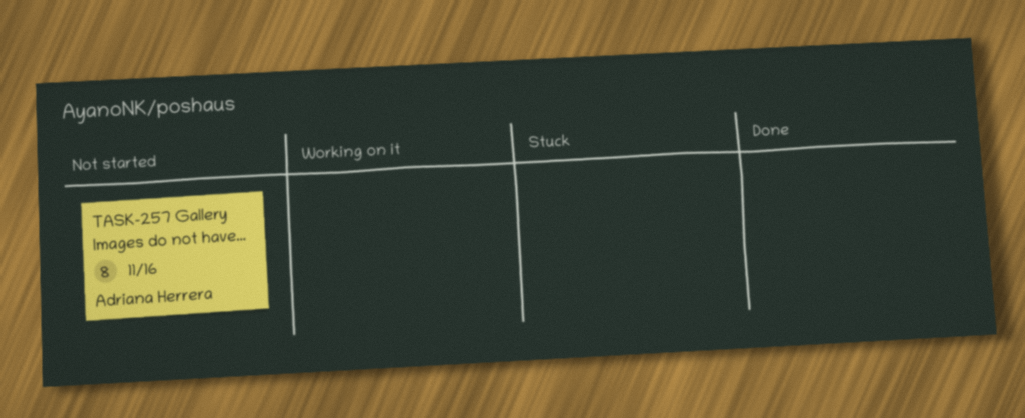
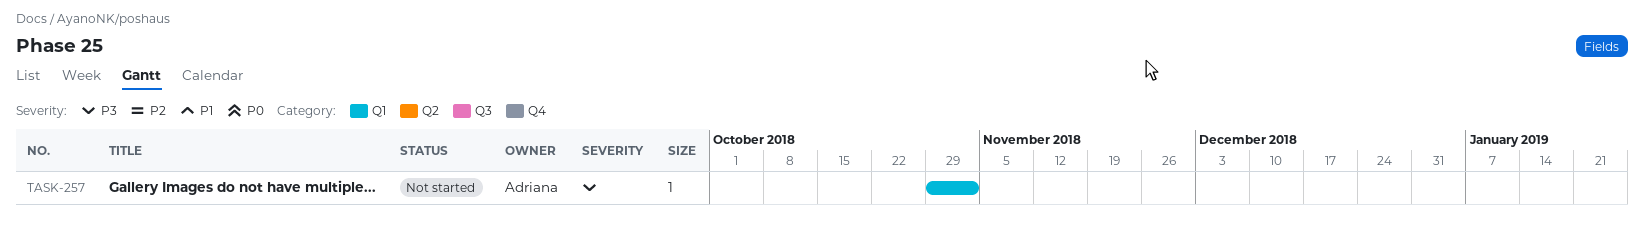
TASK-257, estimate: 8 -> 1
TASK-257, due: Nov 16 -> Nov 2

